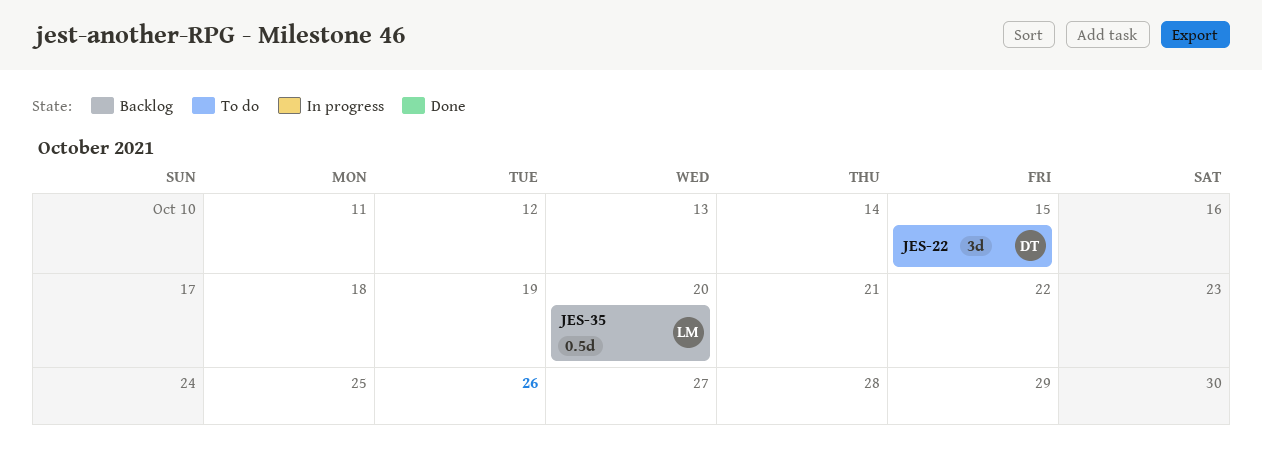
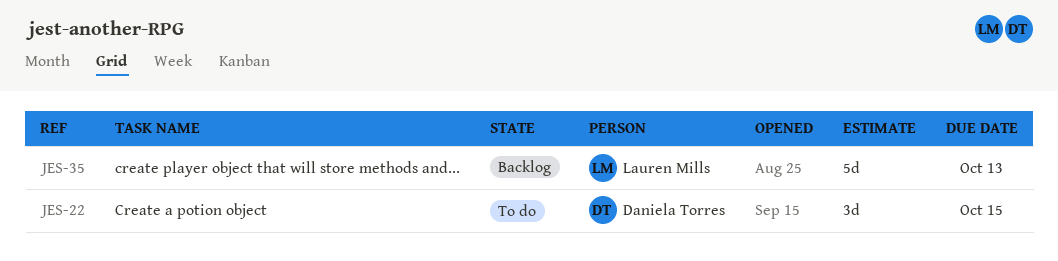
JES-35, estimate: 0.5d -> 5d
JES-35, due: Oct 20 -> Oct 13

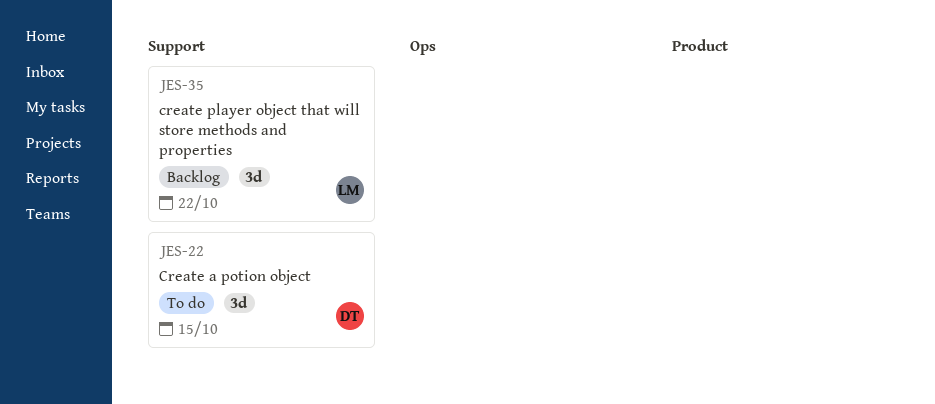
JES-35, estimate: 5d -> 3d
JES-35, due: Oct 13 -> Oct 22

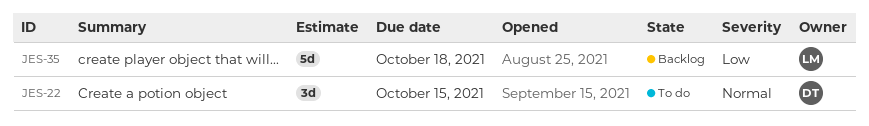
JES-35, estimate: 3d -> 5d
JES-35, due: Oct 22 -> Oct 18

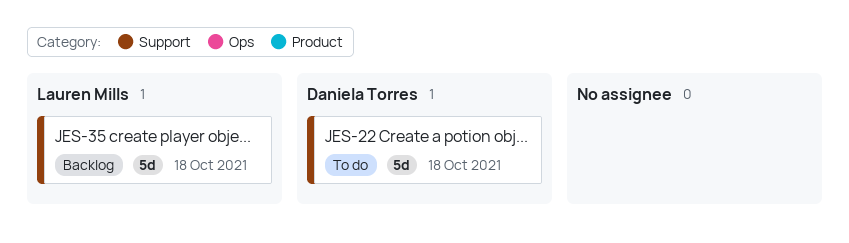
JES-22, estimate: 3d -> 5d
JES-22, due: Oct 15 -> Oct 18

